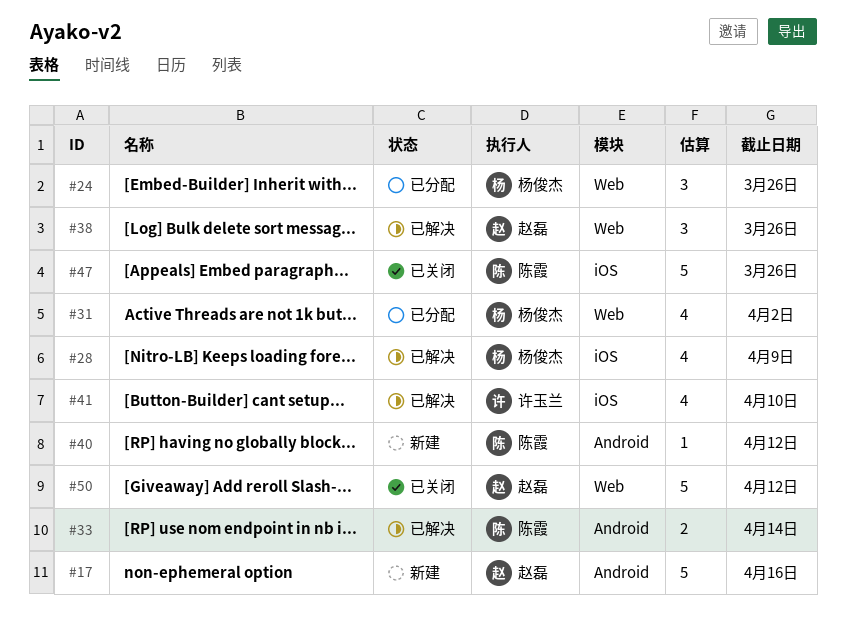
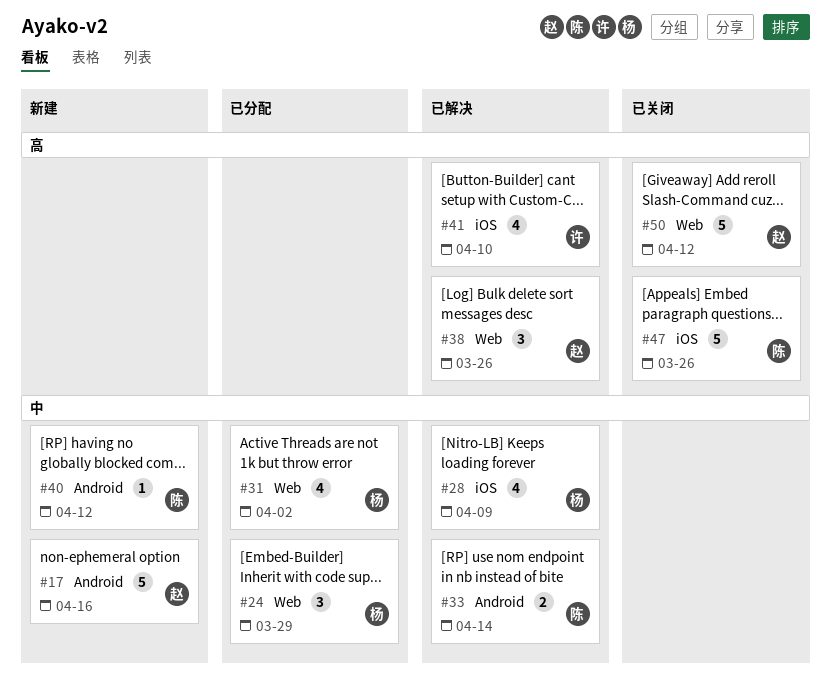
#24, due: Mar 26 -> Mar 29

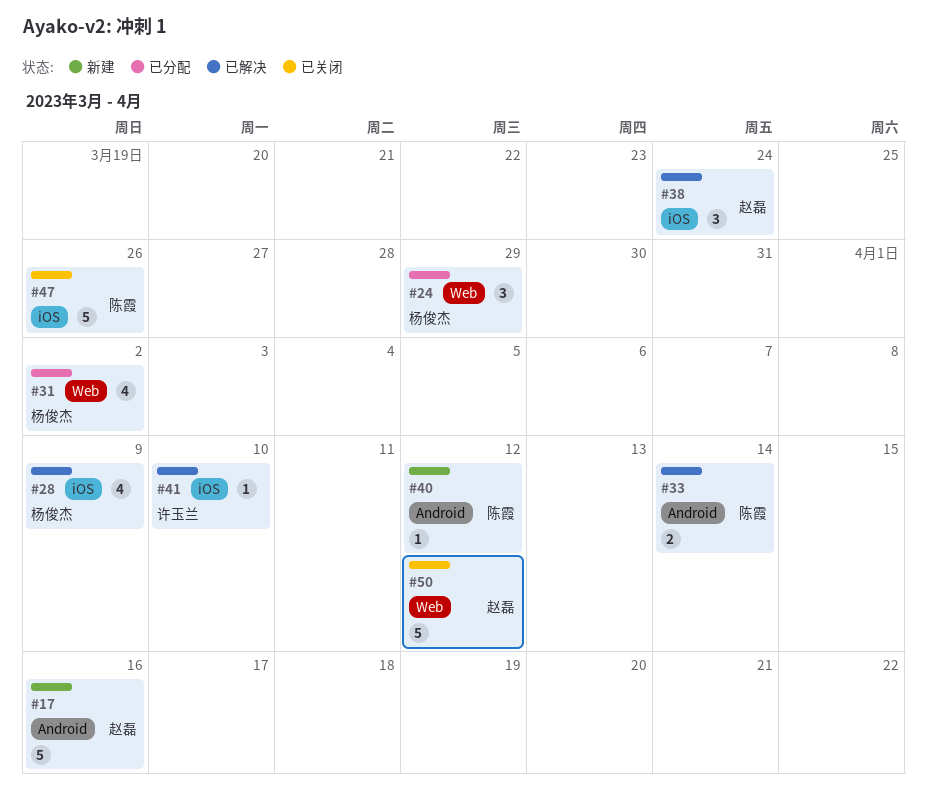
#38, label: Web -> iOS
#38, due: Mar 26 -> Mar 24
#41, estimate: 4 -> 1

